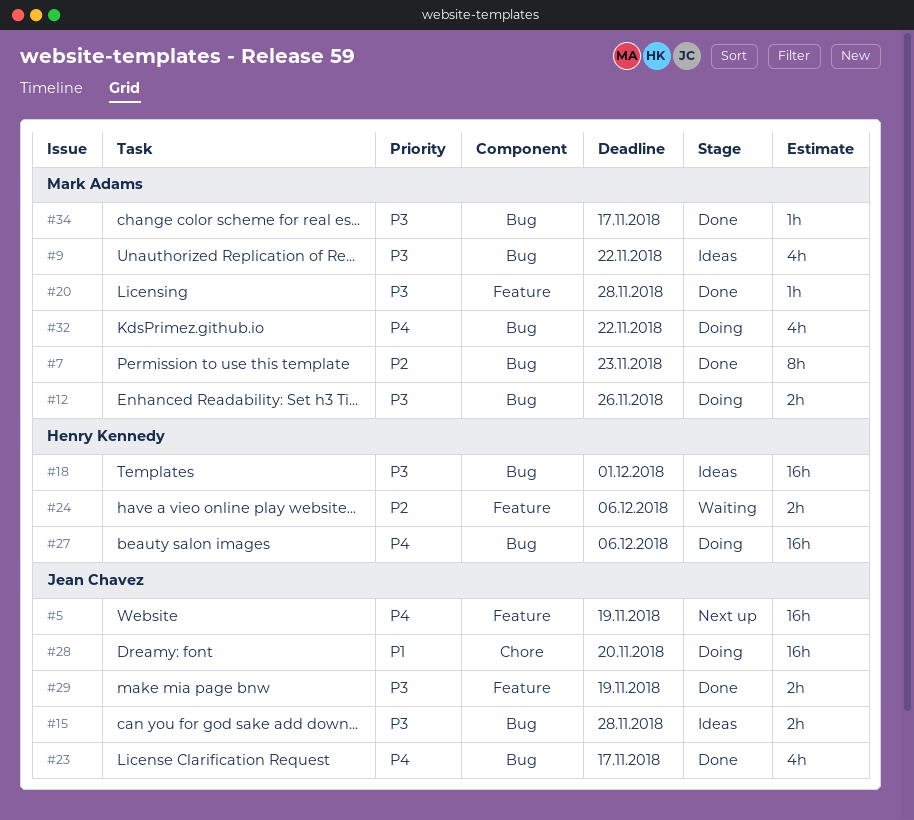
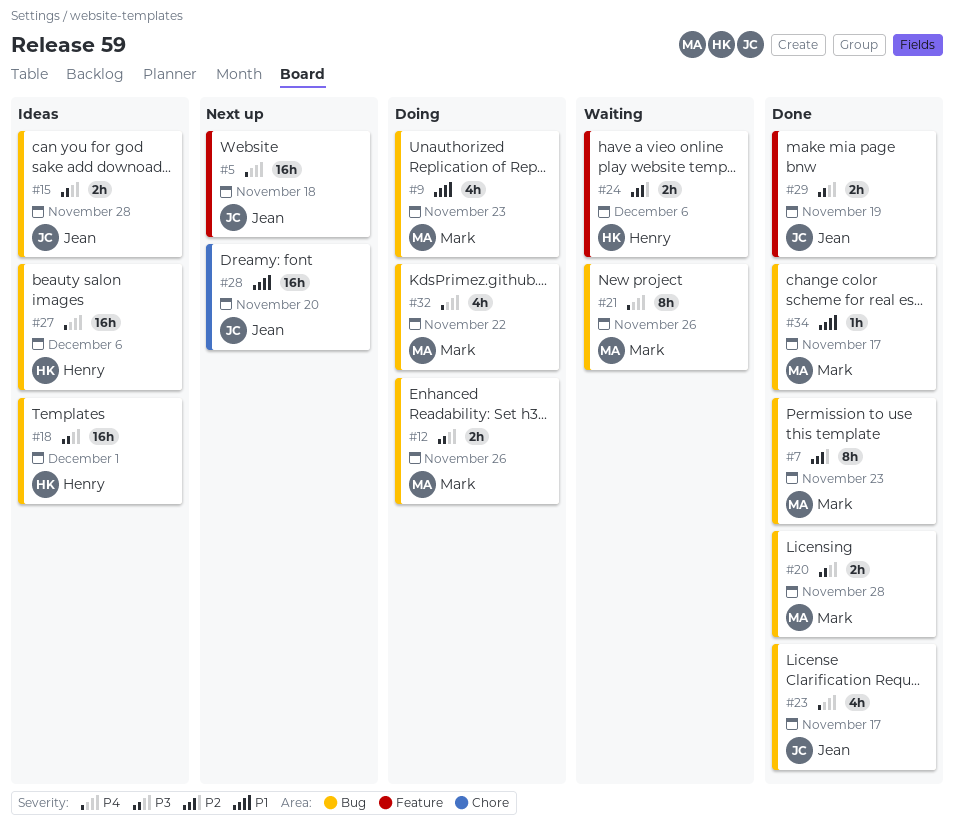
#5, due: Nov 19 -> Nov 18
#9, status: Ideas -> Doing
#9, priority: P3 -> P1
#9, due: Nov 22 -> Nov 23
#20, label: Feature -> Bug
#20, estimate: 1h -> 2h
#21: none -> present
#27, status: Doing -> Ideas
#28, status: Doing -> Next up
#34, priority: P3 -> P1

